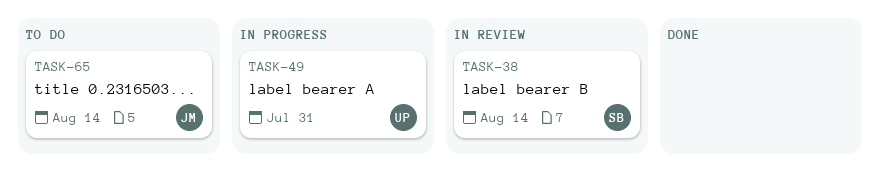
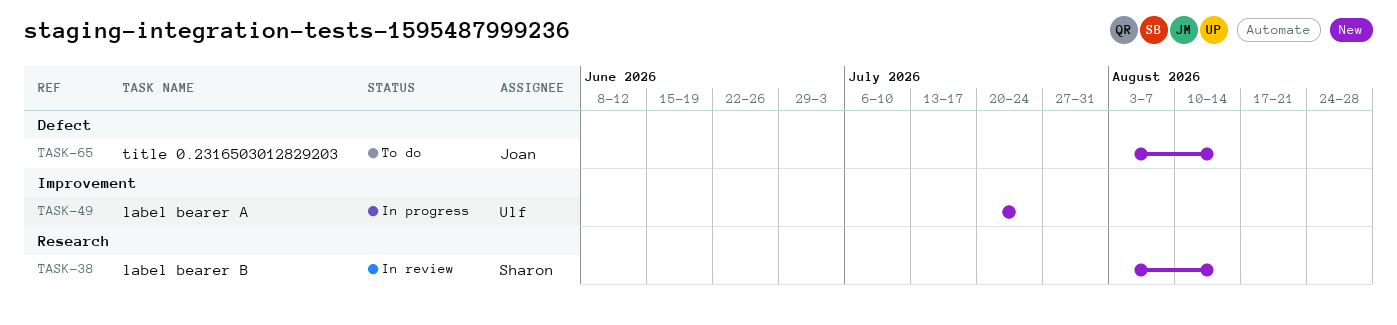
TASK-49, due: Jul 31 -> Jul 24

